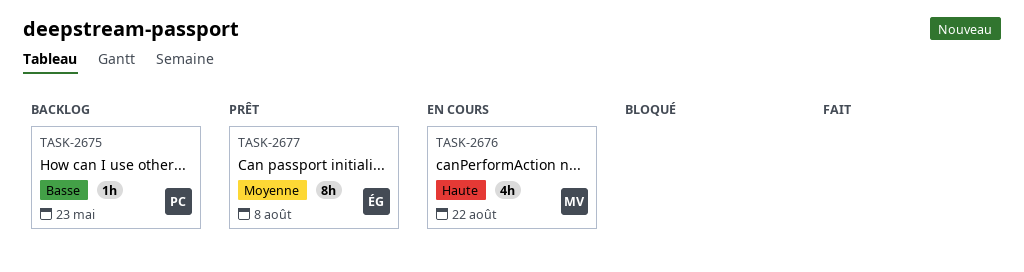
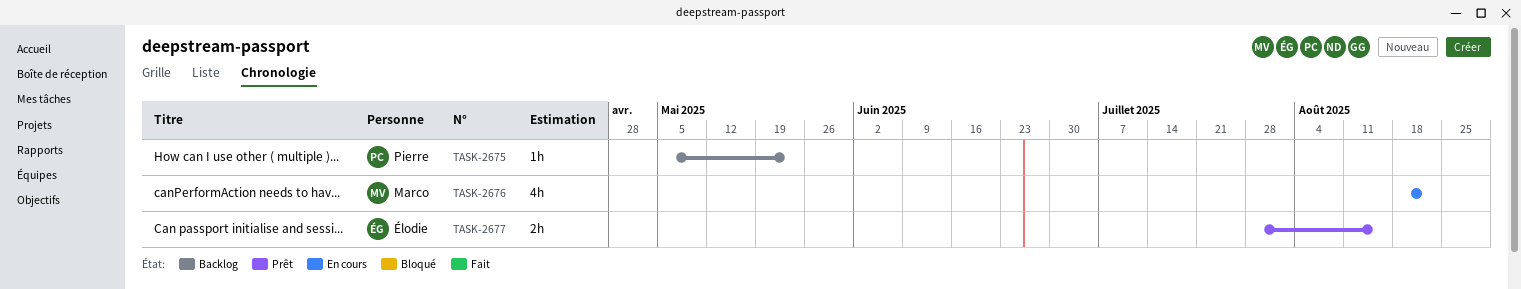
TASK-2677, estimate: 8h -> 2h
TASK-2677, due: Aug 8 -> Aug 15

